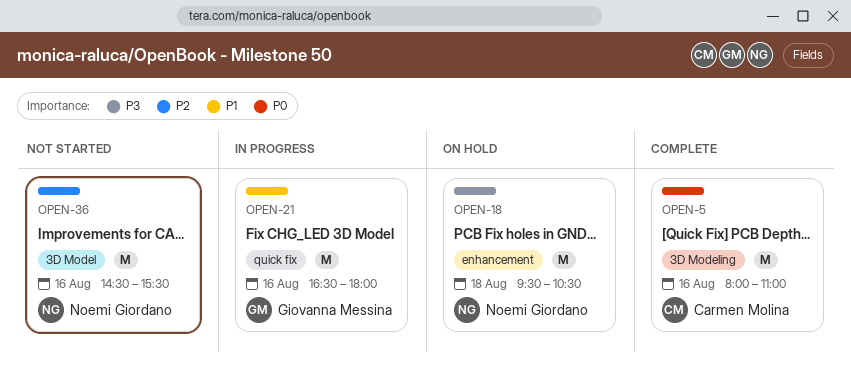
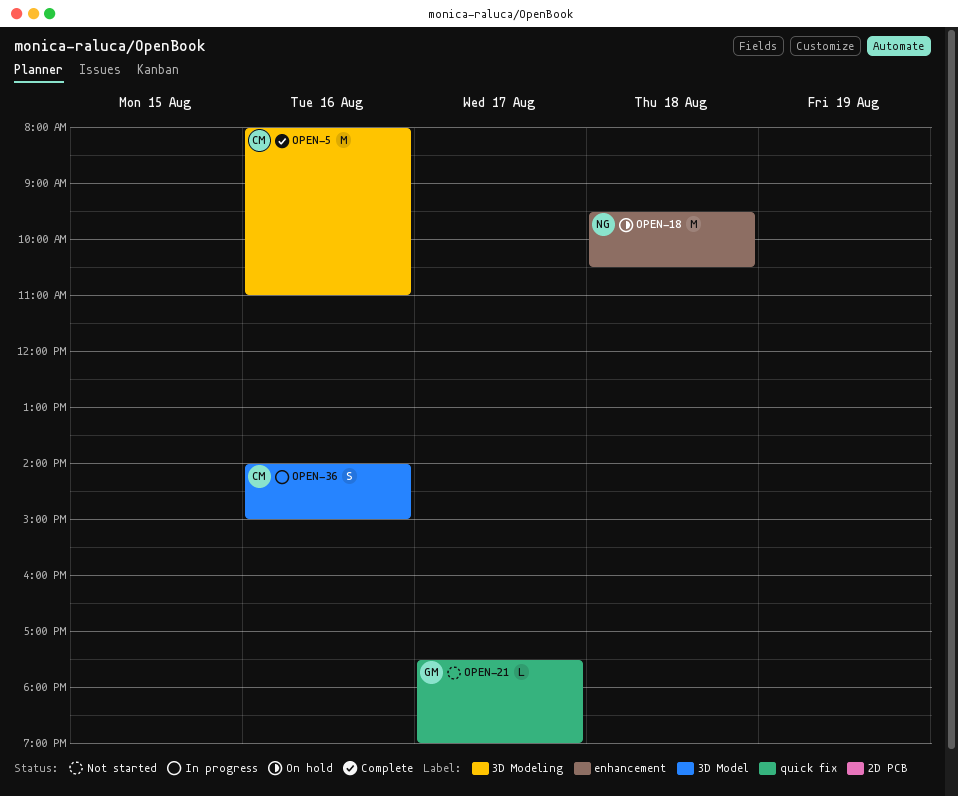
OPEN-21, status: In progress -> Not started
OPEN-21, estimate: M -> L
OPEN-21, day: Aug 16 -> Aug 17
OPEN-21, begins: 16:30 -> 17:30
OPEN-21, ends: 18:00 -> 19:00
OPEN-36, status: Not started -> In progress
OPEN-36, owner: Noemi Giordano -> Carmen Molina
OPEN-36, estimate: M -> S
OPEN-36, begins: 14:30 -> 14:00
OPEN-36, ends: 15:30 -> 15:00

